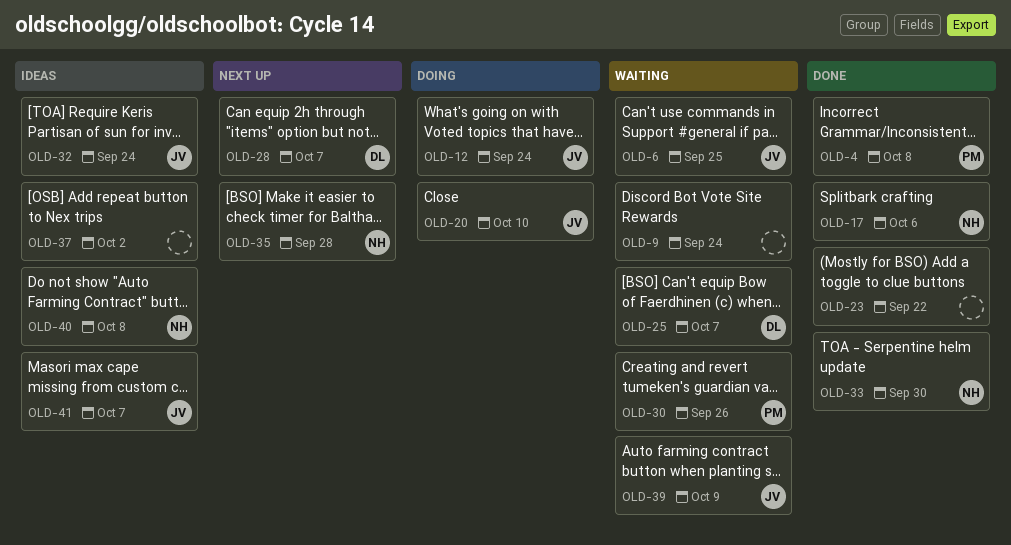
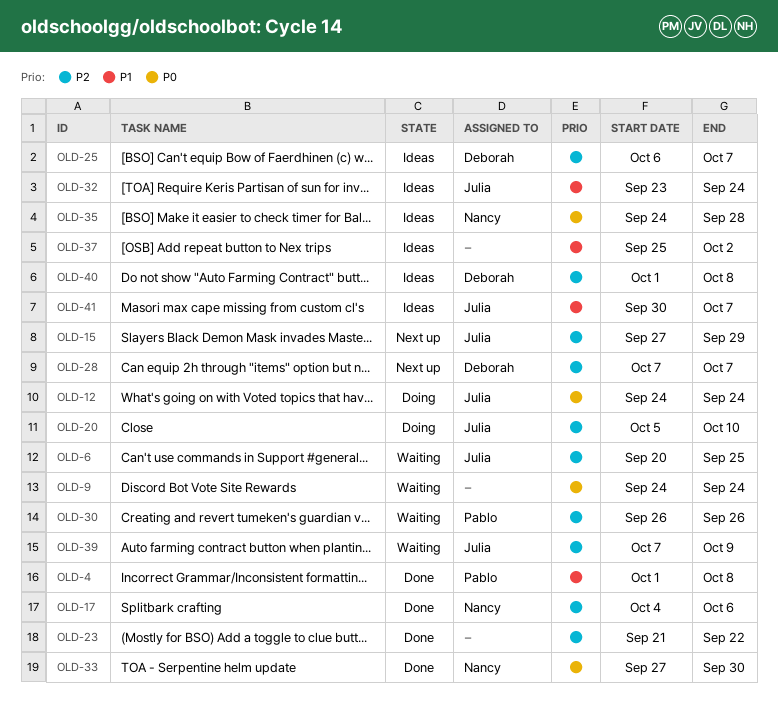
OLD-15: none -> present
OLD-25, status: Waiting -> Ideas
OLD-35, status: Next up -> Ideas
OLD-40, owner: Nancy -> Deborah

